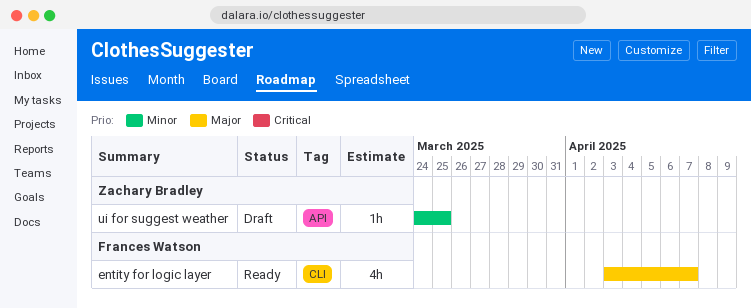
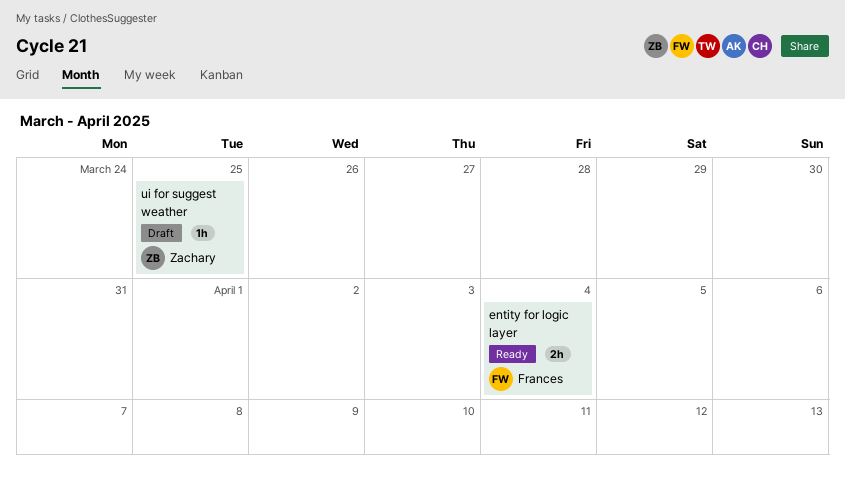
entity for logic layer, estimate: 4h -> 2h
entity for logic layer, due: Apr 7 -> Apr 4

